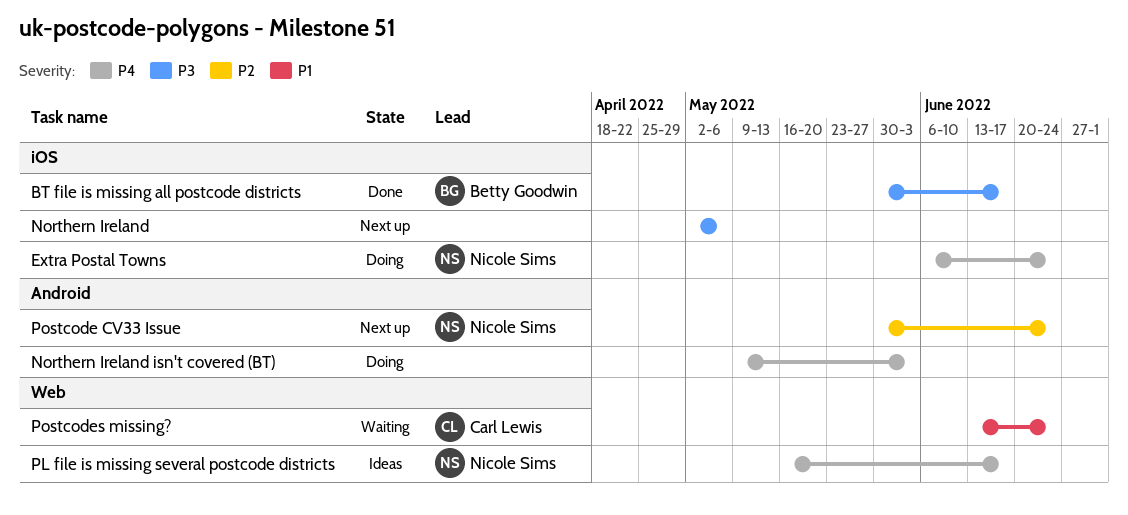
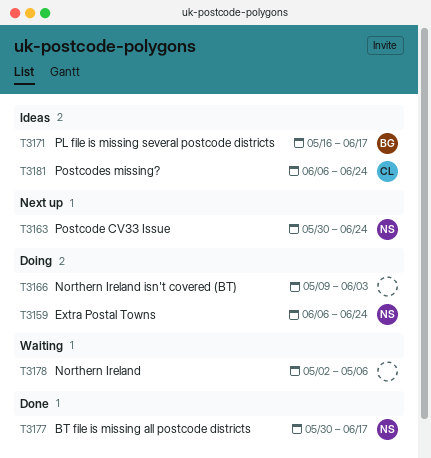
BT file is missing all postcode districts, owner: Betty Goodwin -> Nicole Sims
Northern Ireland, status: Next up -> Waiting
PL file is missing several postcode districts, owner: Nicole Sims -> Betty Goodwin
Postcodes missing?, status: Waiting -> Ideas
Postcodes missing?, start: Jun 13 -> Jun 6

